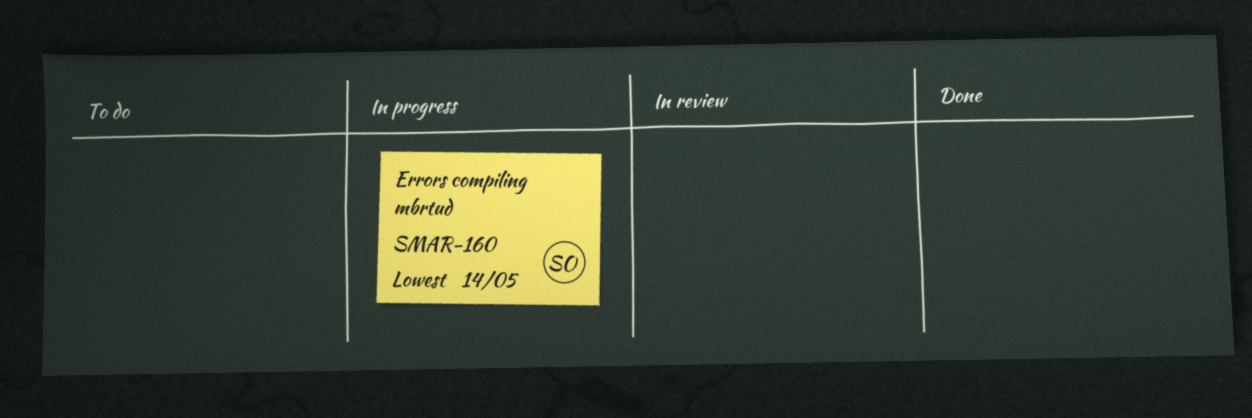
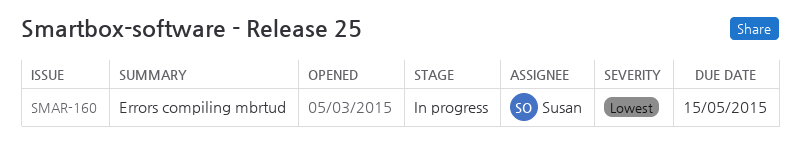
SMAR-160, due: May 14 -> May 15

